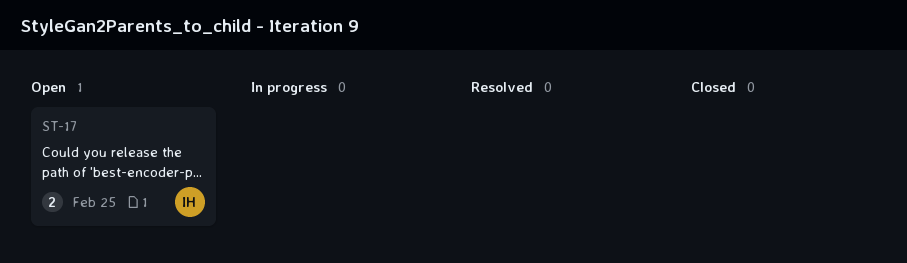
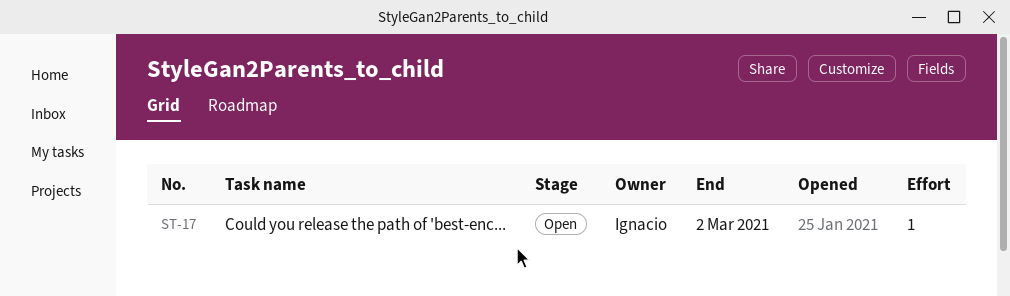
ST-17, estimate: 2 -> 1
ST-17, due: Feb 25 -> Mar 2

